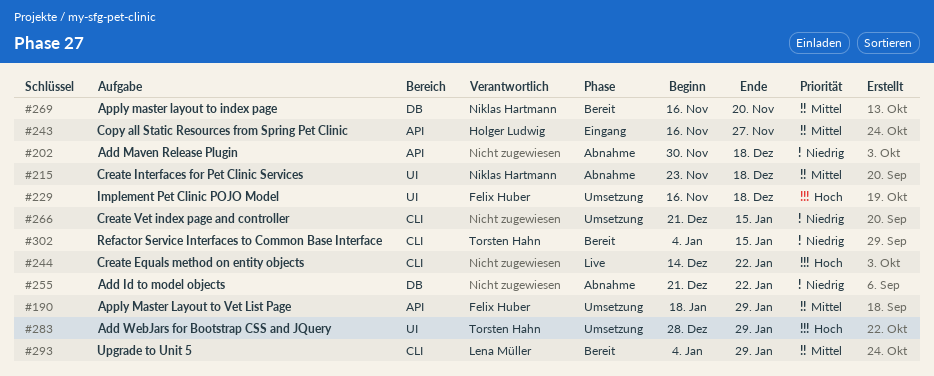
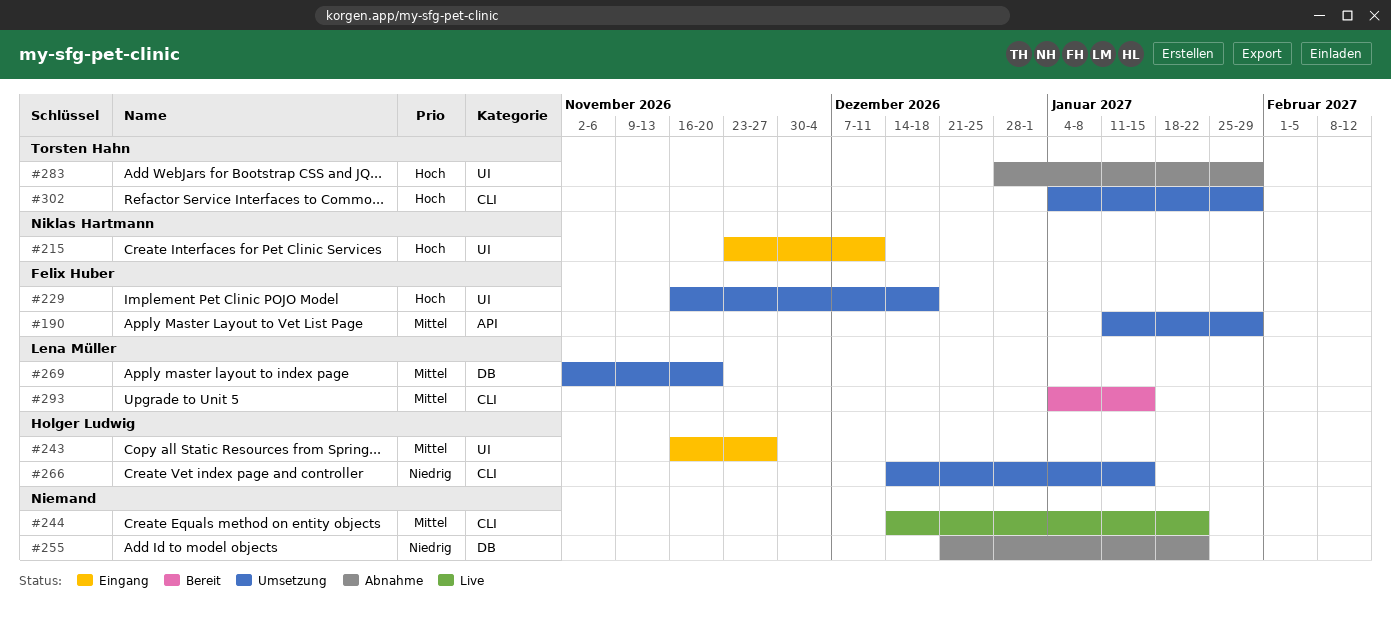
#190, start: Jan 18 -> Jan 11
#202: present -> none
#215, status: Abnahme -> Eingang
#215, priority: Mittel -> Hoch
#215, due: Dec 18 -> Dec 11
#243, label: API -> UI
#244, priority: Hoch -> Mittel
#266, owner: none -> Holger Ludwig
#266, start: Dec 21 -> Dec 14
#269, status: Bereit -> Umsetzung
#269, owner: Niklas Hartmann -> Lena Müller
#269, start: Nov 16 -> Nov 2
#283, status: Umsetzung -> Abnahme
#293, due: Jan 29 -> Jan 15
#302, status: Bereit -> Umsetzung
#302, priority: Niedrig -> Hoch
#302, due: Jan 15 -> Jan 29

